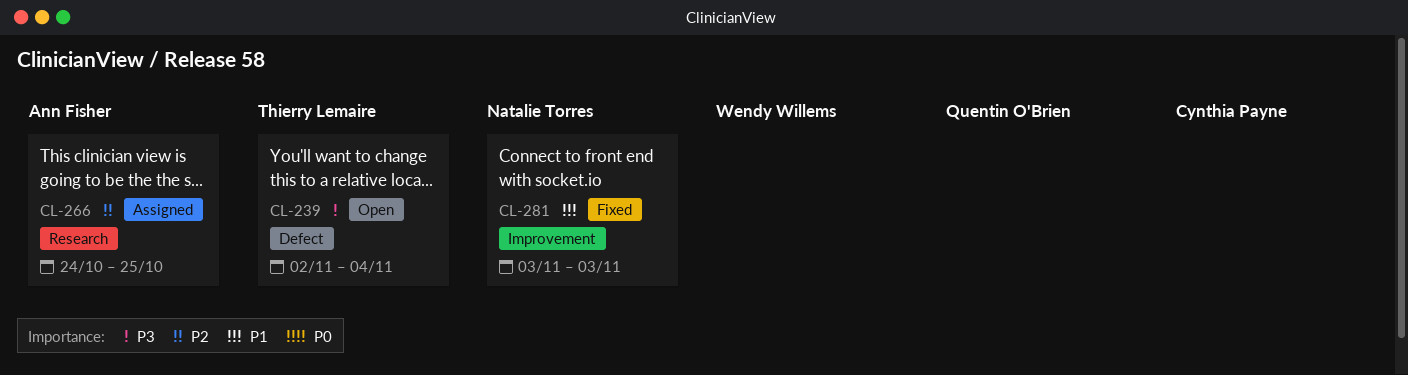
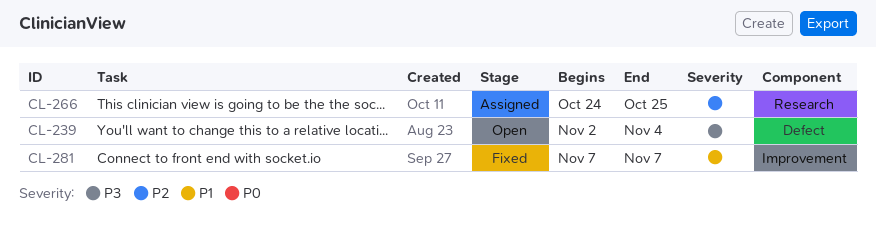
CL-281, start: Nov 3 -> Nov 7
CL-281, due: Nov 3 -> Nov 7

